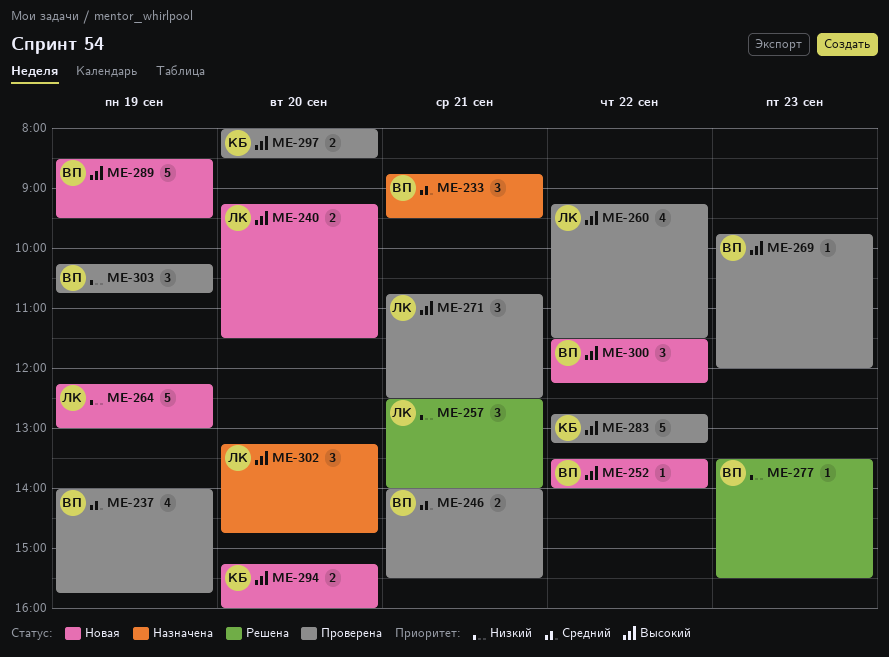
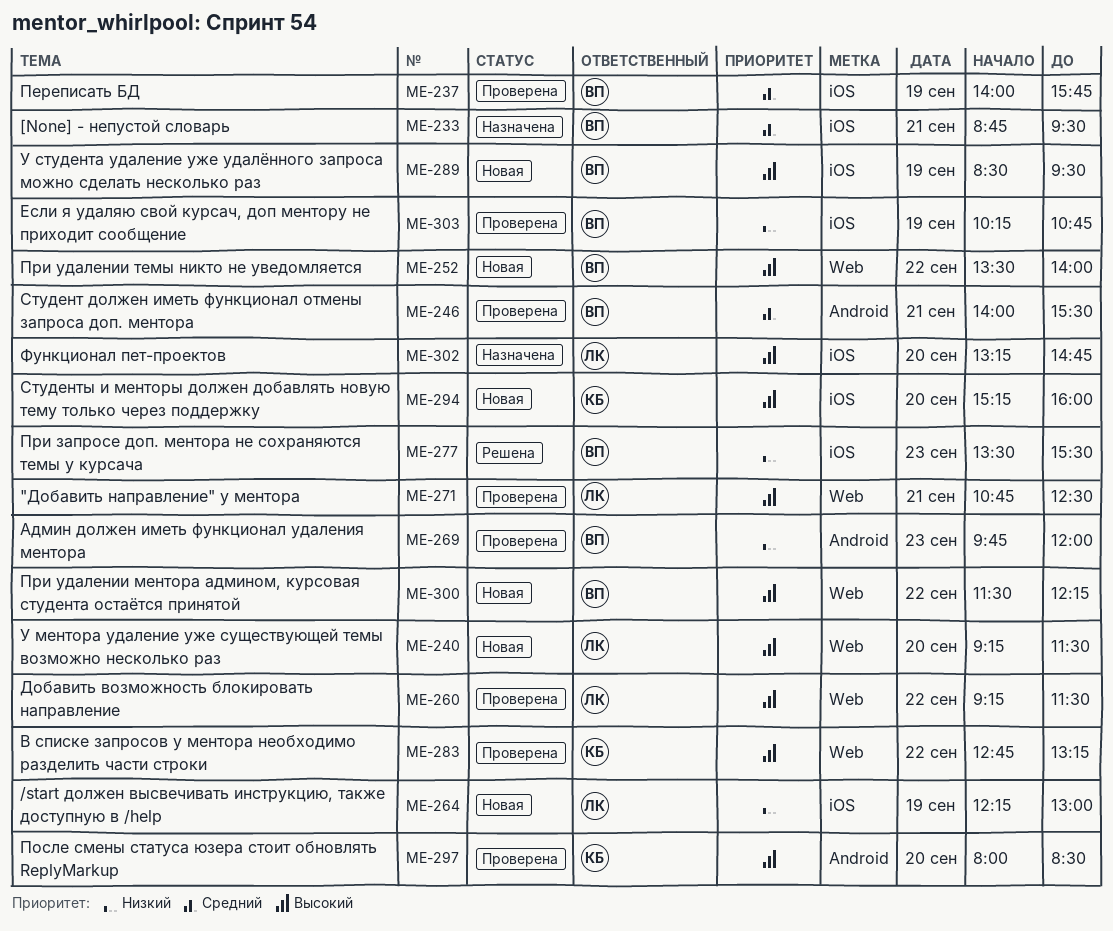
ME-257: present -> none
ME-269, priority: Высокий -> Низкий

